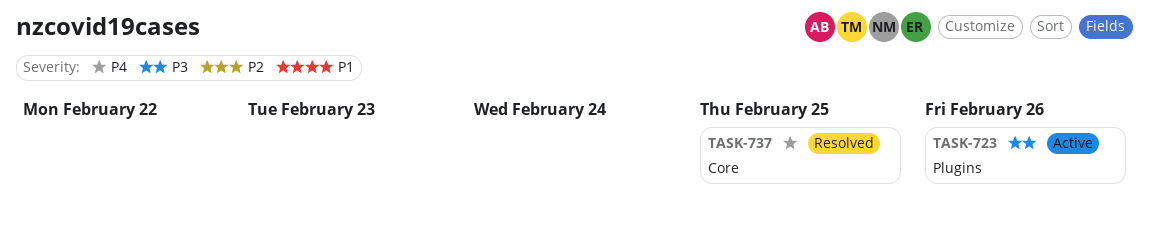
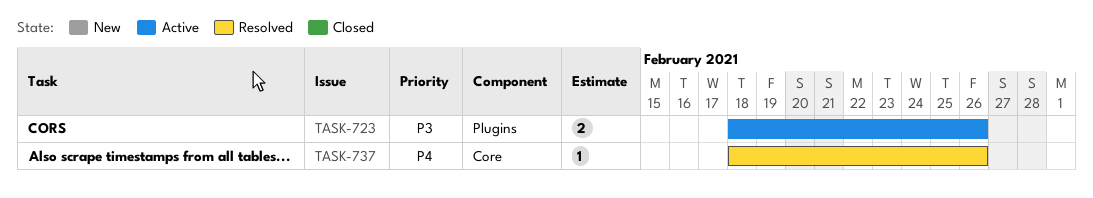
TASK-737, due: Feb 25 -> Feb 26

